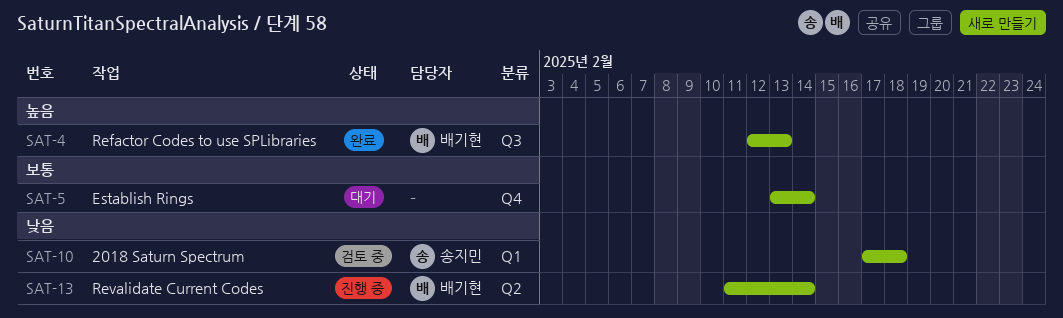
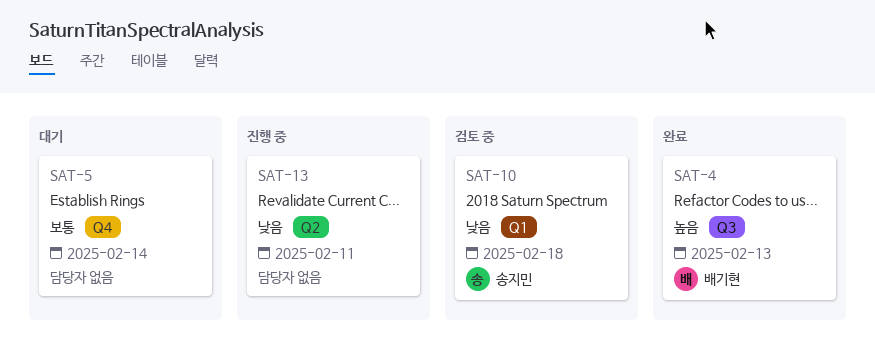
SAT-13, owner: 배기현 -> none
SAT-13, due: Feb 14 -> Feb 11

